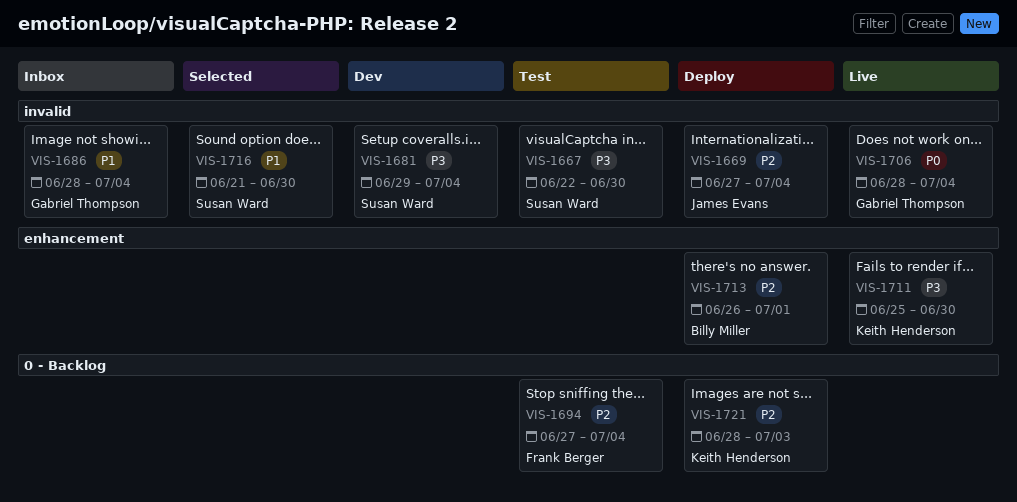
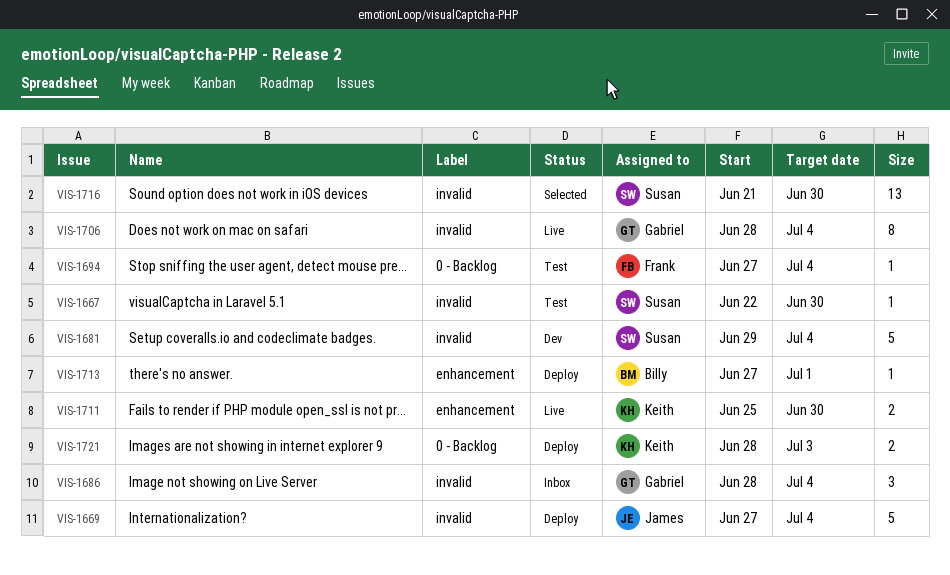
VIS-1713, start: Jun 26 -> Jun 27

